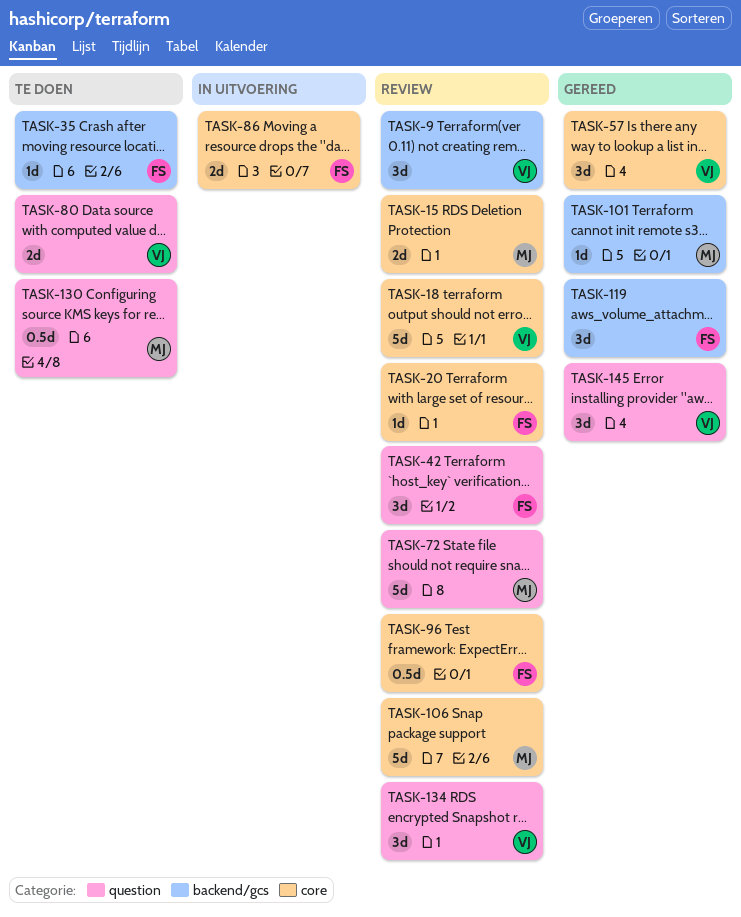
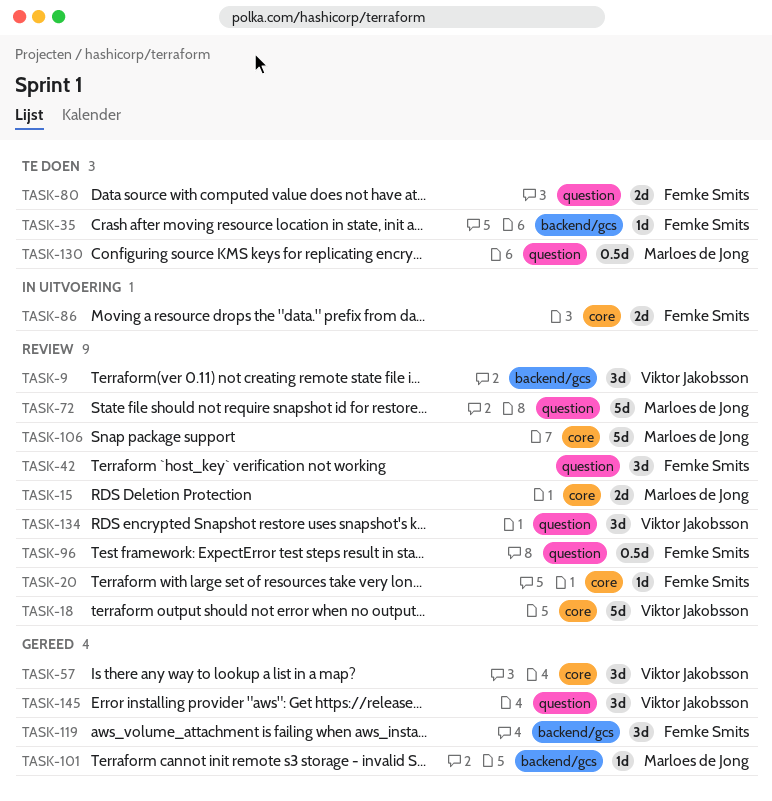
TASK-80, owner: Viktor Jakobsson -> Femke Smits
TASK-96, label: core -> question

